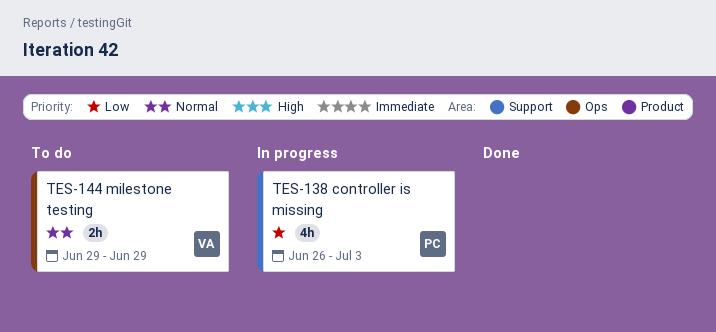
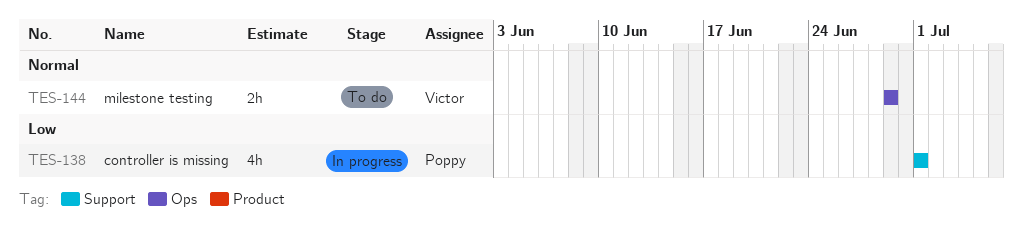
TES-138, start: Jun 26 -> Jul 1
TES-138, due: Jul 3 -> Jul 1

